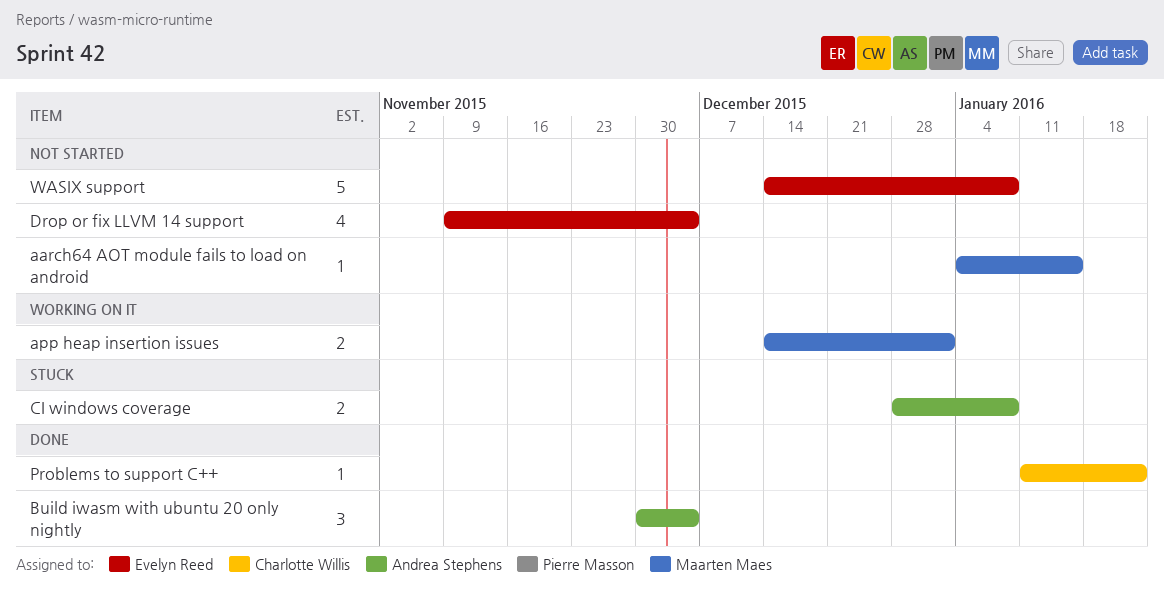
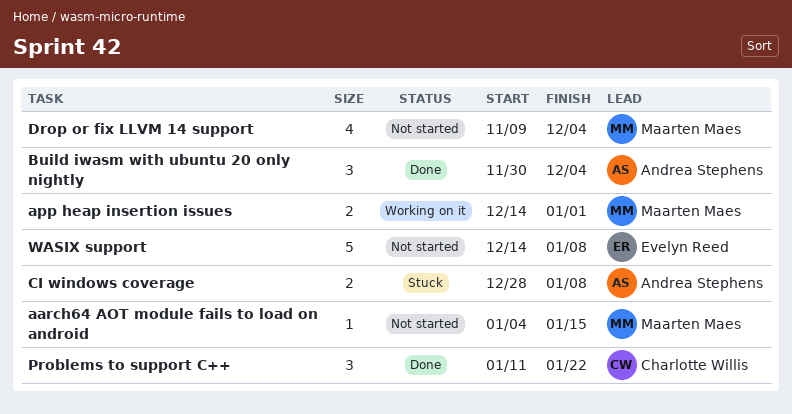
Drop or fix LLVM 14 support, owner: Evelyn Reed -> Maarten Maes
Problems to support C++, estimate: 1 -> 3

